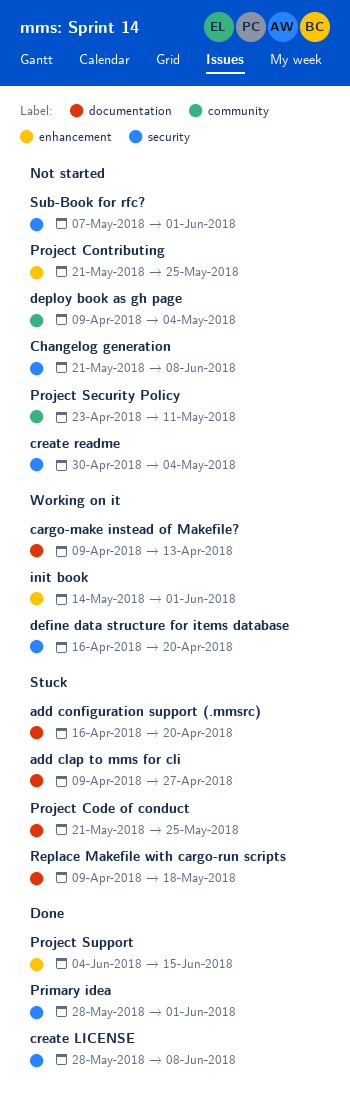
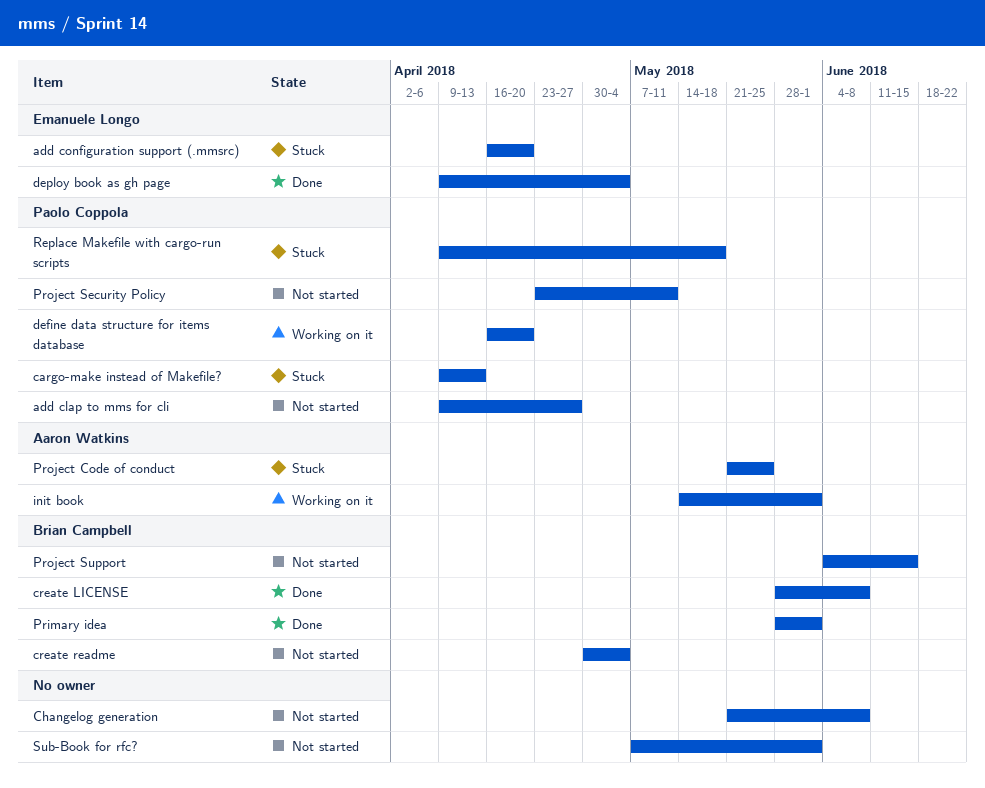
add clap to mms for cli, status: Stuck -> Not started
cargo-make instead of Makefile?, status: Working on it -> Stuck
deploy book as gh page, status: Not started -> Done
Project Contributing: present -> none
Project Support, status: Done -> Not started

